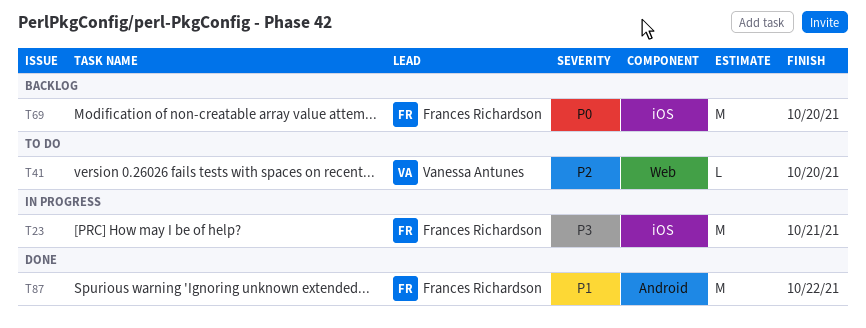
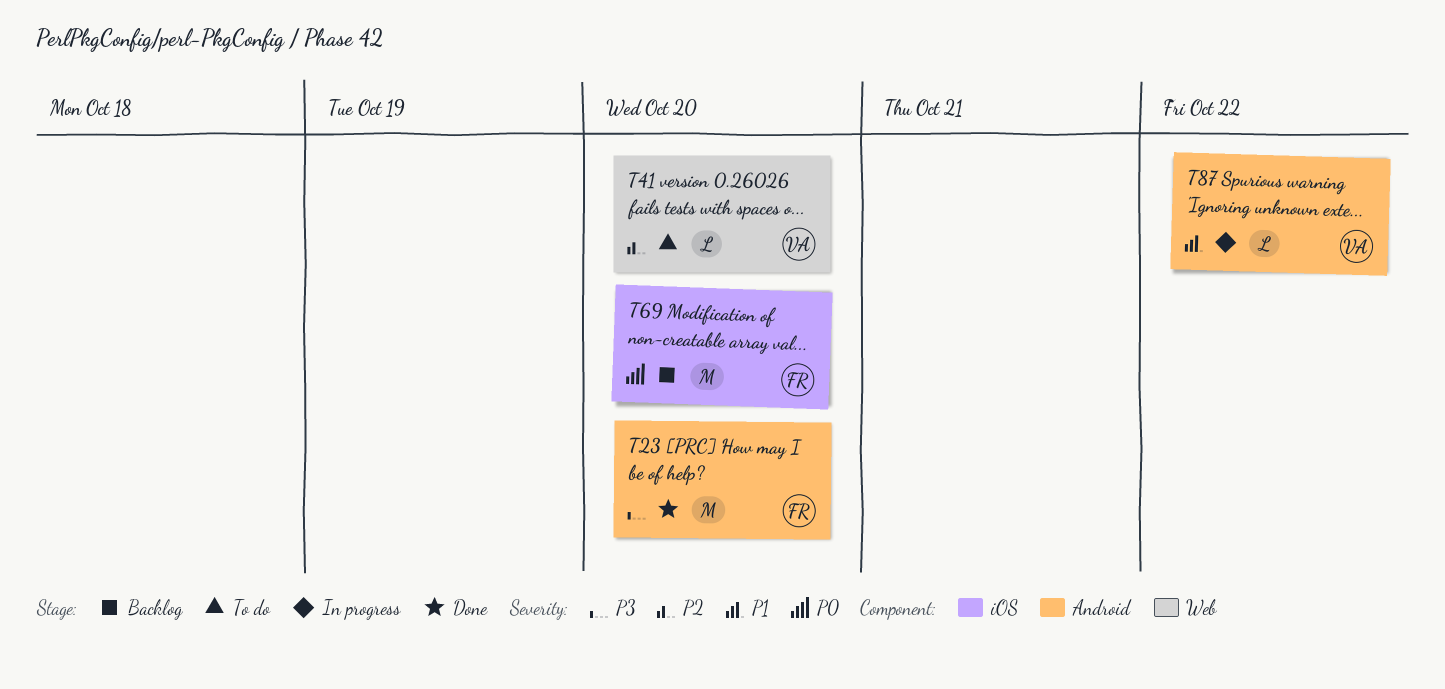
T23, status: In progress -> Done
T23, label: iOS -> Android
T23, due: Oct 21 -> Oct 20
T87, status: Done -> In progress
T87, owner: Frances Richardson -> Vanessa Antunes
T87, estimate: M -> L

